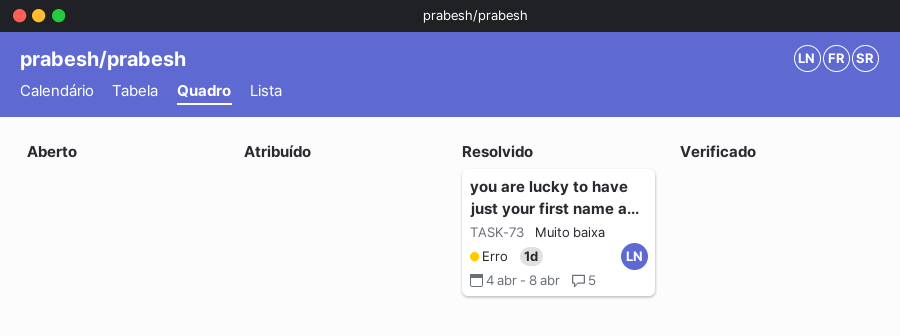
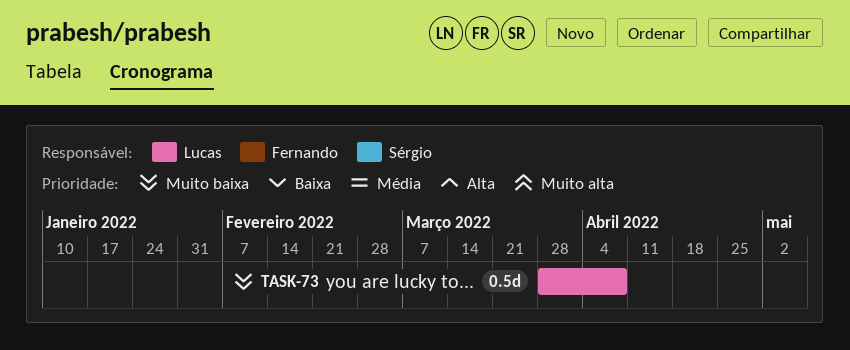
TASK-73, estimate: 1d -> 0.5d
TASK-73, start: Apr 4 -> Mar 28

